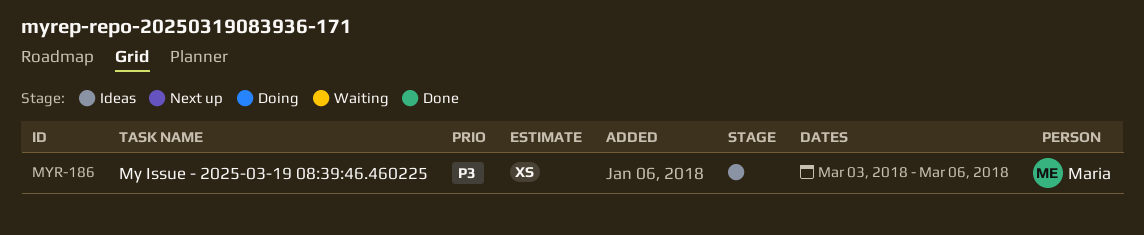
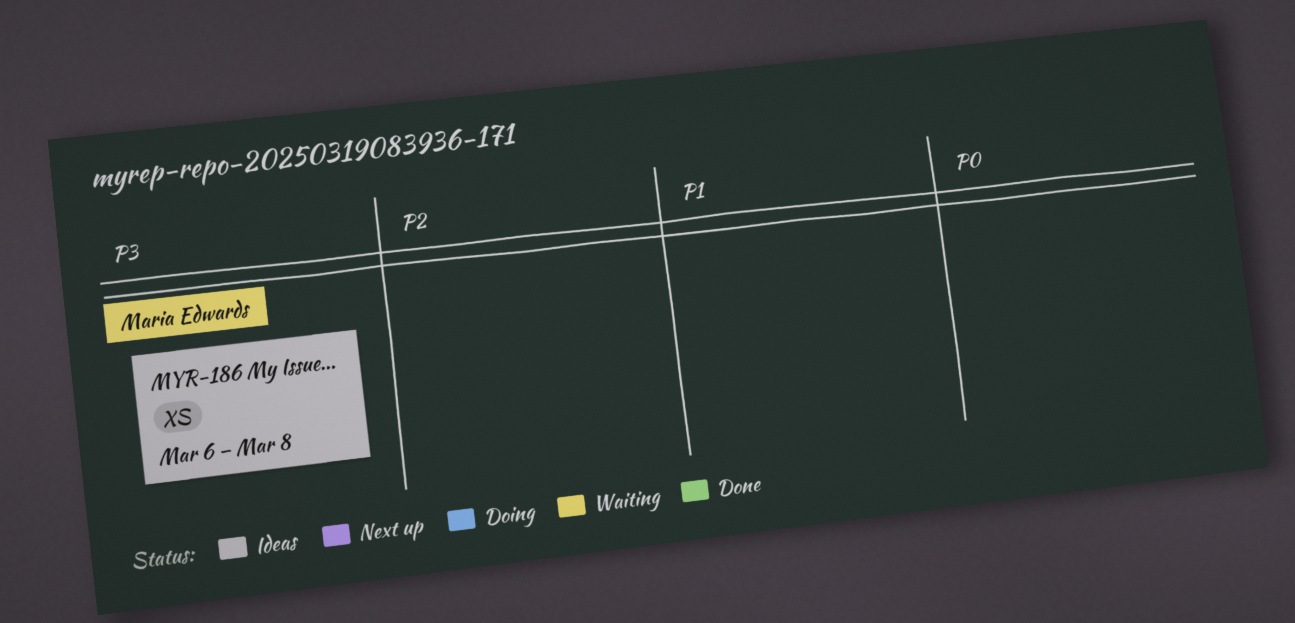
MYR-186, start: Mar 3 -> Mar 6
MYR-186, due: Mar 6 -> Mar 8

